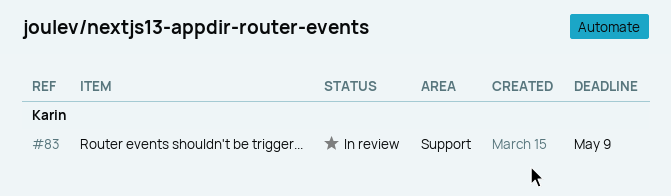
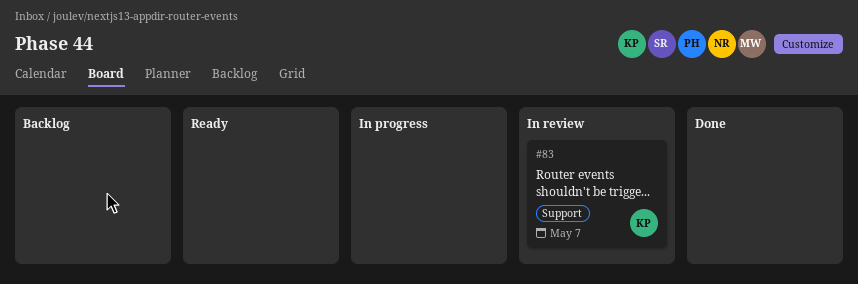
#83, due: May 9 -> May 7

